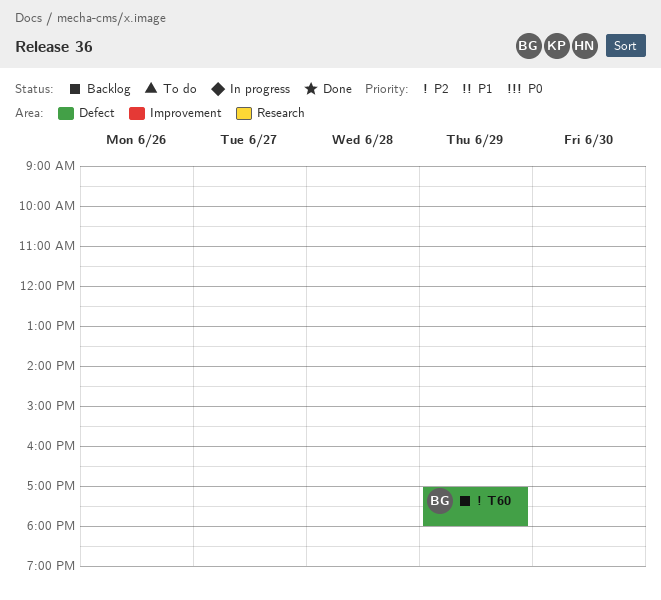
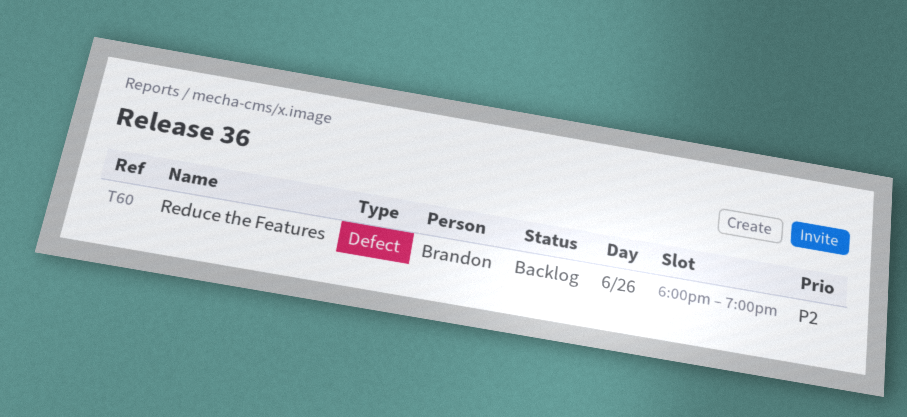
T60, day: Jun 29 -> Jun 26
T60, begins: 17:00 -> 18:00
T60, ends: 18:00 -> 19:00

